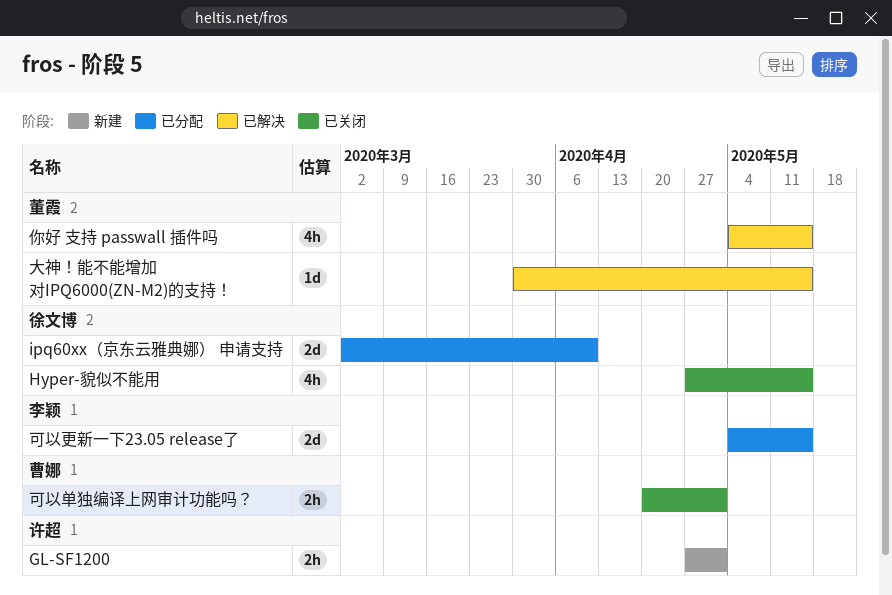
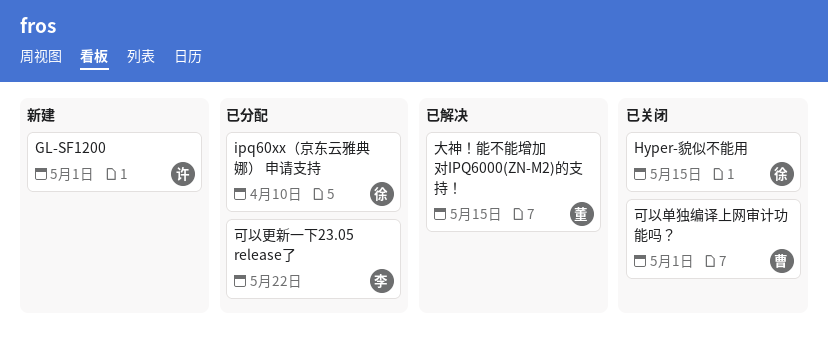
你好 支持 passwall 插件吗: present -> none
可以更新一下23.05 release了, due: May 15 -> May 22

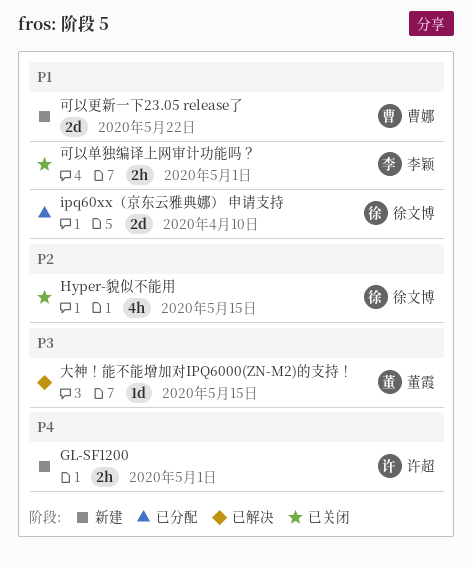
可以单独编译上网审计功能吗？, owner: 曹娜 -> 李颖
可以更新一下23.05 release了, status: 已分配 -> 新建
可以更新一下23.05 release了, owner: 李颖 -> 曹娜

